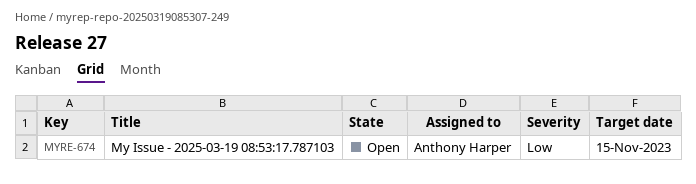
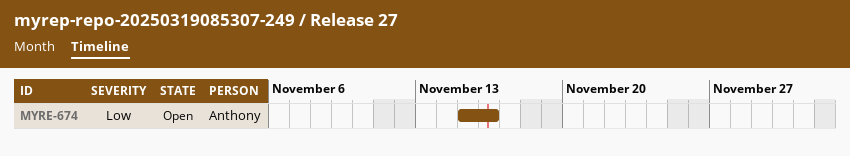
MYRE-674, due: Nov 15 -> Nov 16

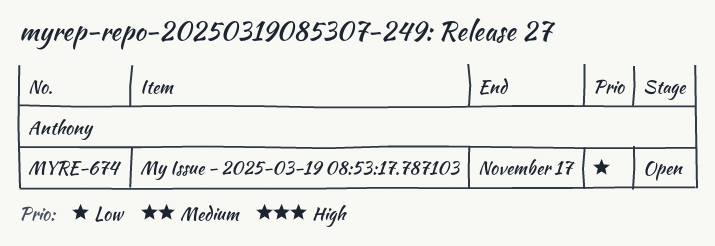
MYRE-674, due: Nov 16 -> Nov 17

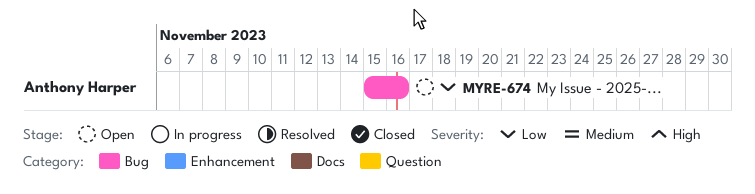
MYRE-674, due: Nov 17 -> Nov 16

